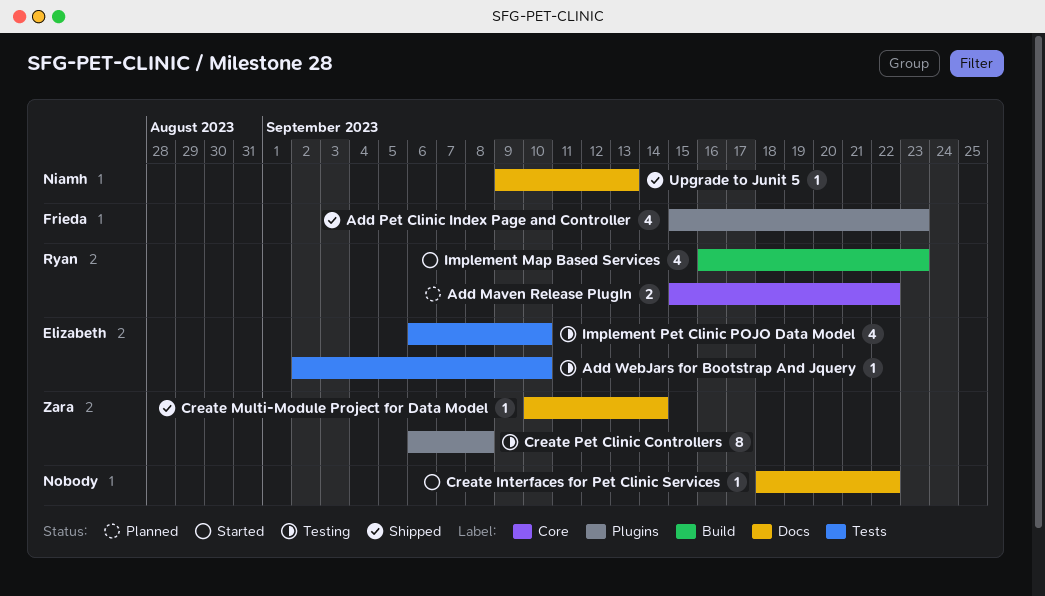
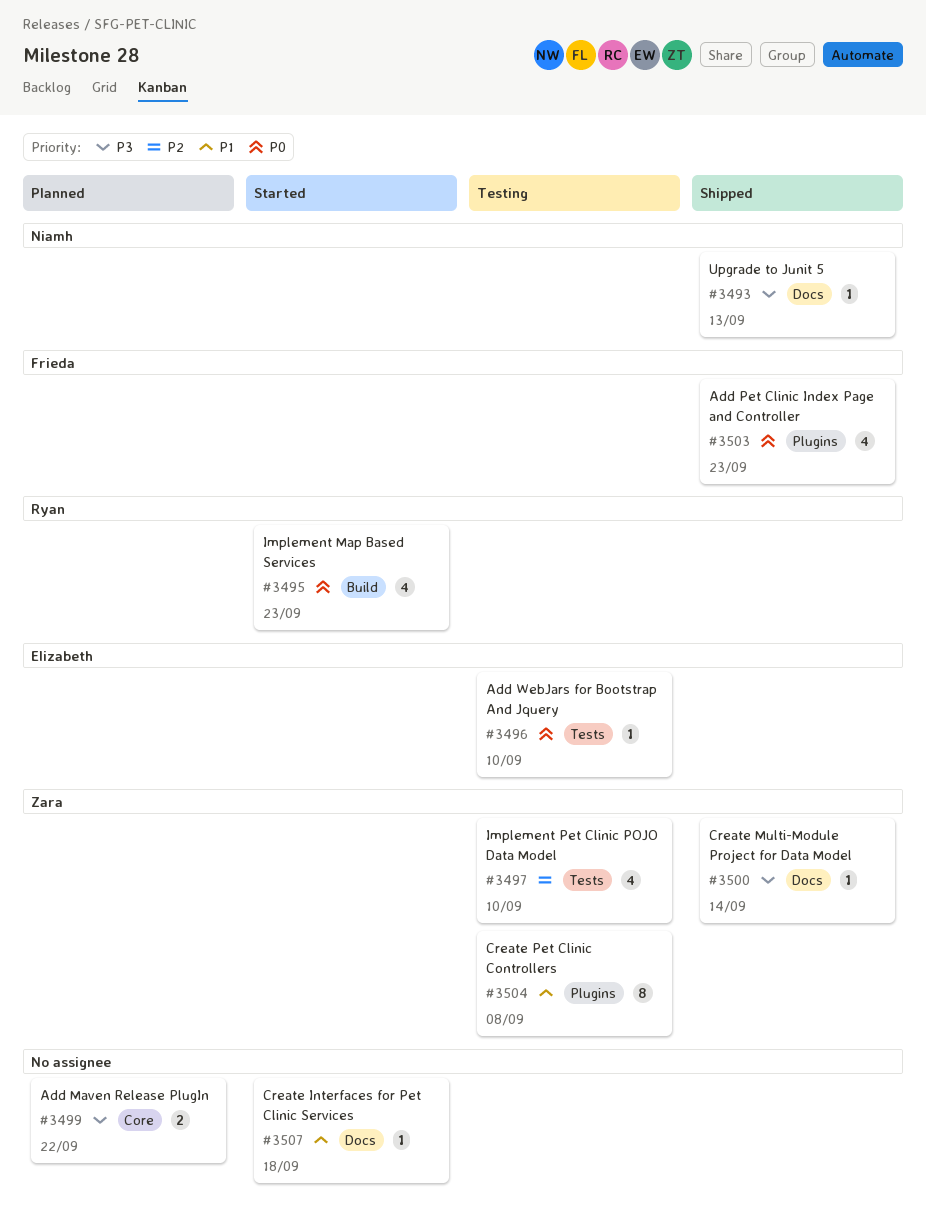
Add Maven Release PlugIn, owner: Ryan -> none
Create Interfaces for Pet Clinic Services, due: Sep 22 -> Sep 18
Implement Pet Clinic POJO Data Model, owner: Elizabeth -> Zara

